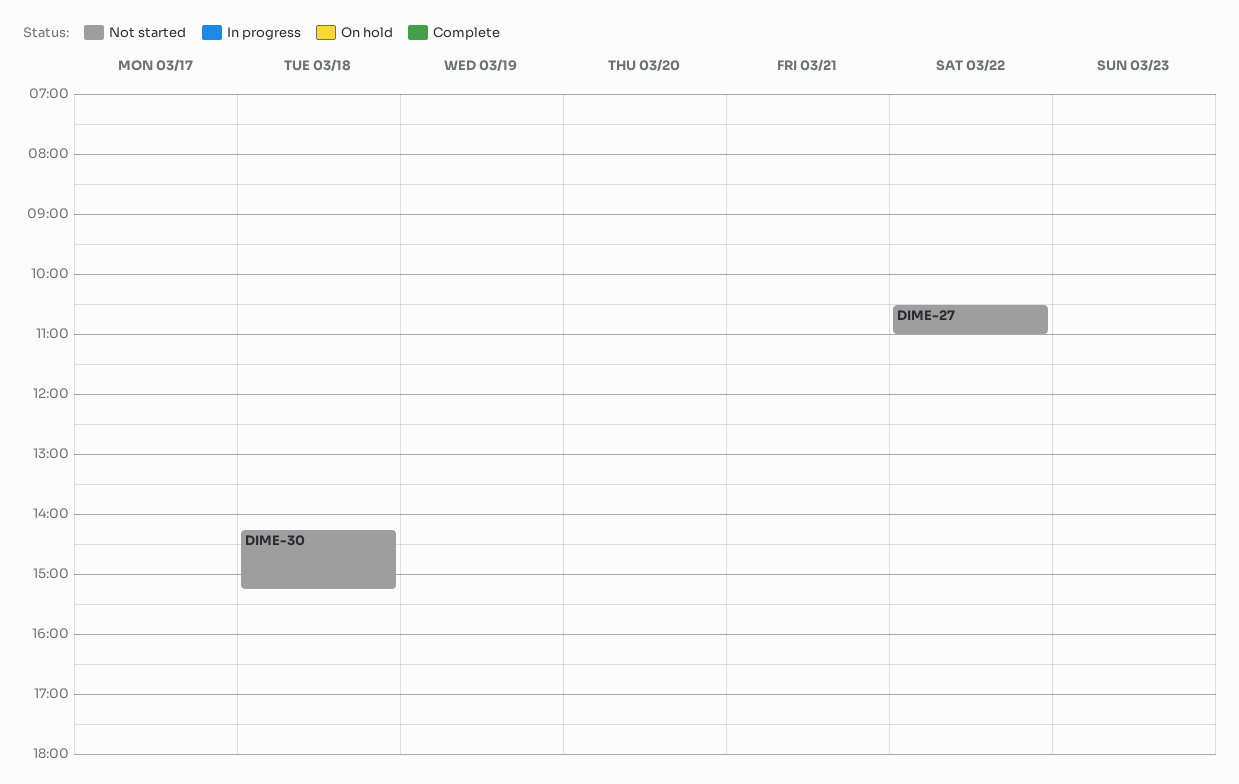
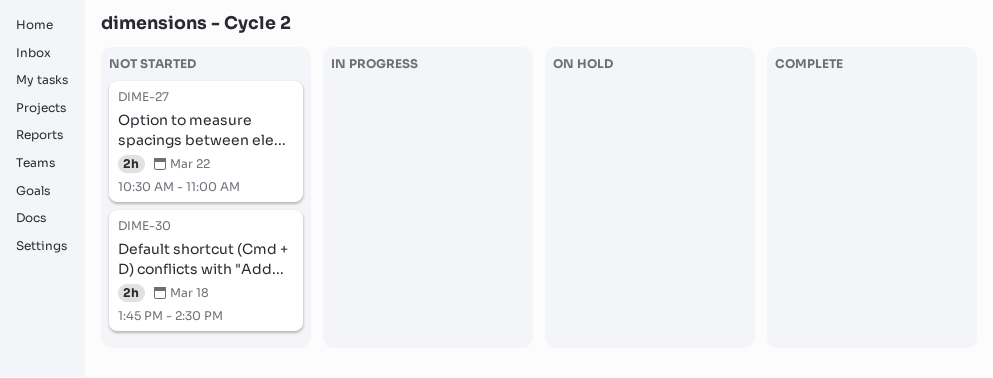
DIME-30, begins: 14:15 -> 13:45
DIME-30, ends: 15:15 -> 14:30

